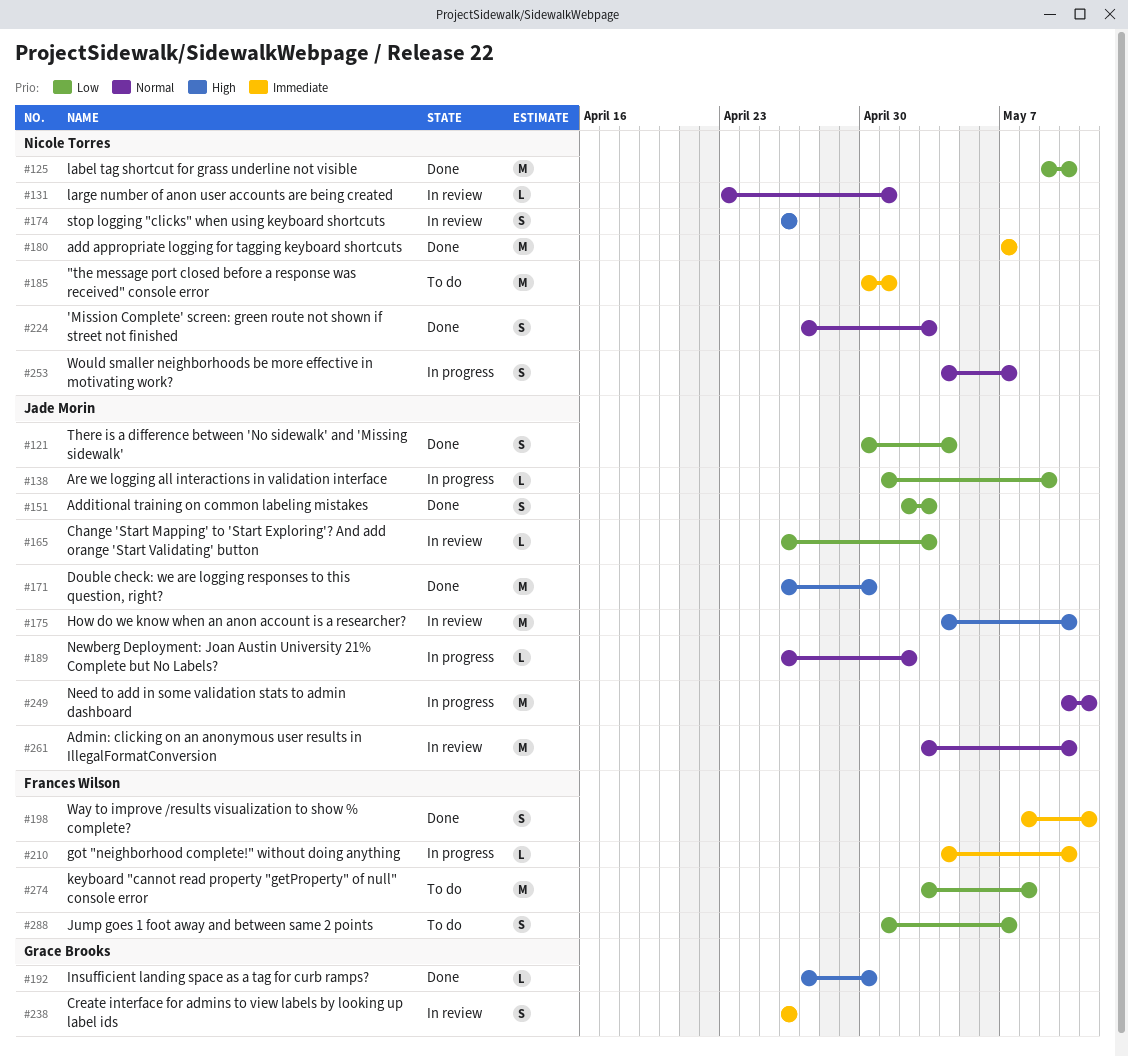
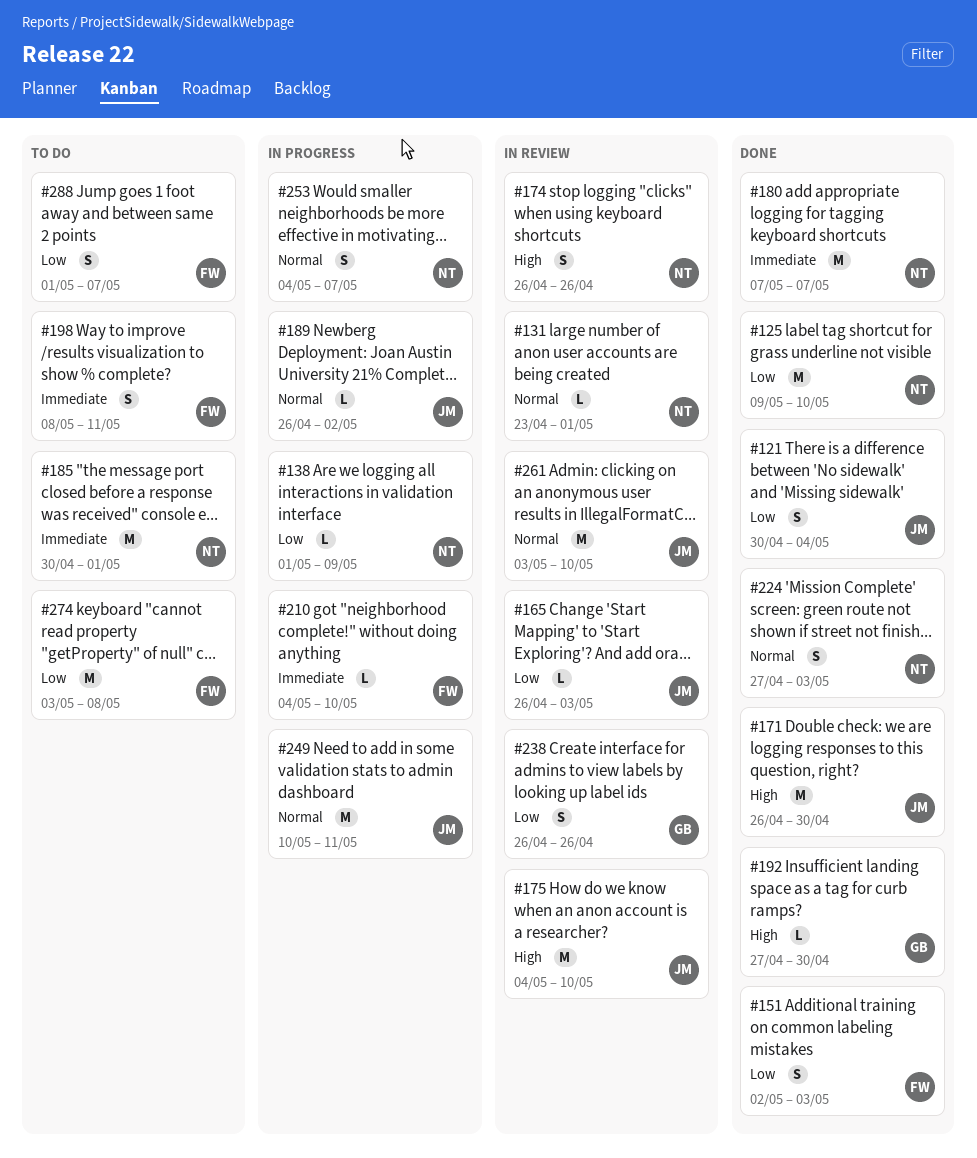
#138, owner: Jade Morin -> Nicole Torres
#151, owner: Jade Morin -> Frances Wilson
#198, status: Done -> To do
#238, priority: Immediate -> Low

